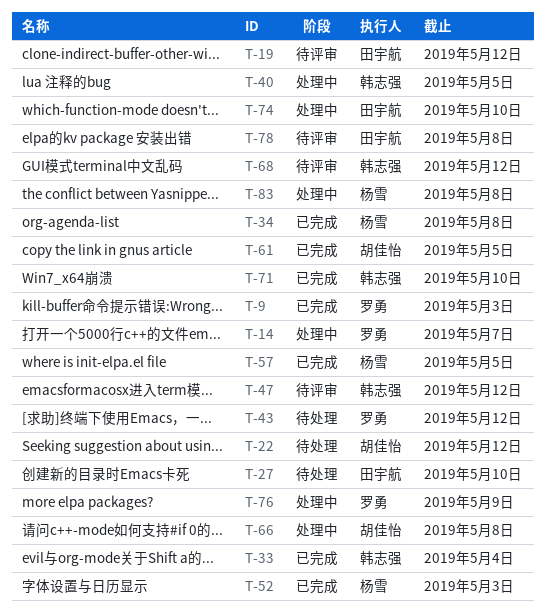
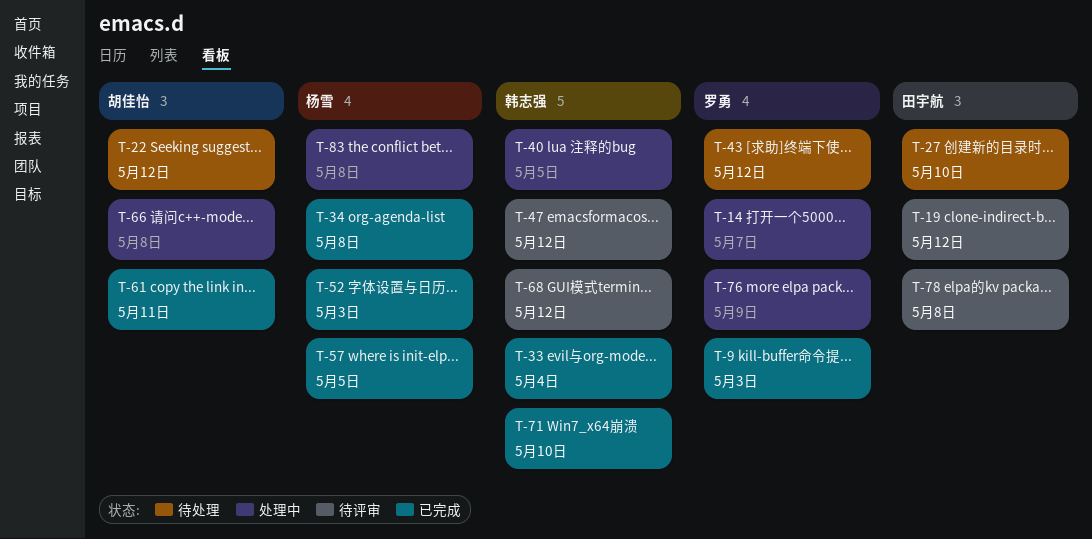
T-61, due: May 5 -> May 11
T-74: present -> none

